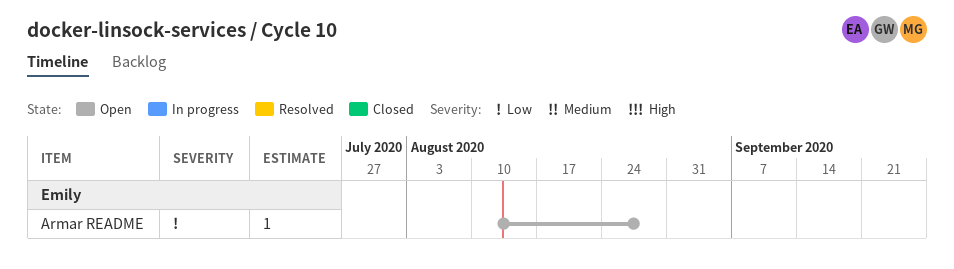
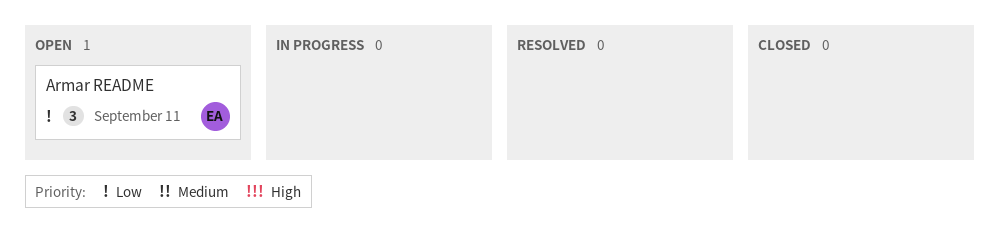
Armar README, estimate: 1 -> 3
Armar README, due: Aug 28 -> Sep 11

